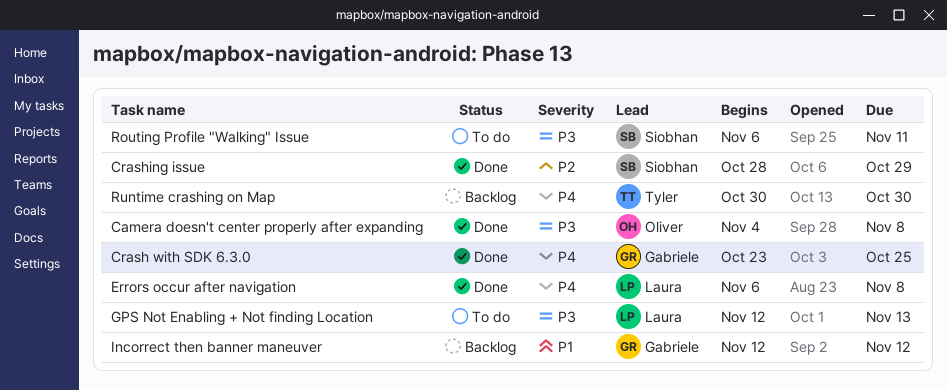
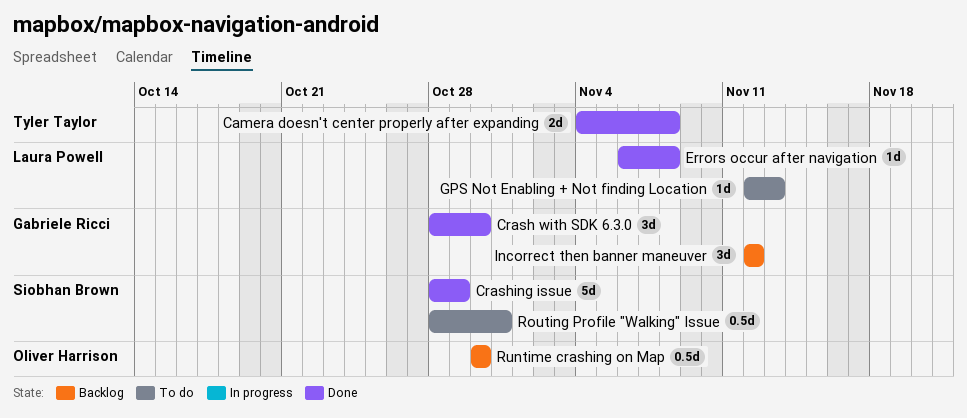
Camera doesn't center properly after expanding, owner: Oliver Harrison -> Tyler Taylor
Crash with SDK 6.3.0, start: Oct 23 -> Oct 28
Crash with SDK 6.3.0, due: Oct 25 -> Oct 30
Routing Profile "Walking" Issue, start: Nov 6 -> Oct 28
Routing Profile "Walking" Issue, due: Nov 11 -> Oct 31
Runtime crashing on Map, owner: Tyler Taylor -> Oliver Harrison

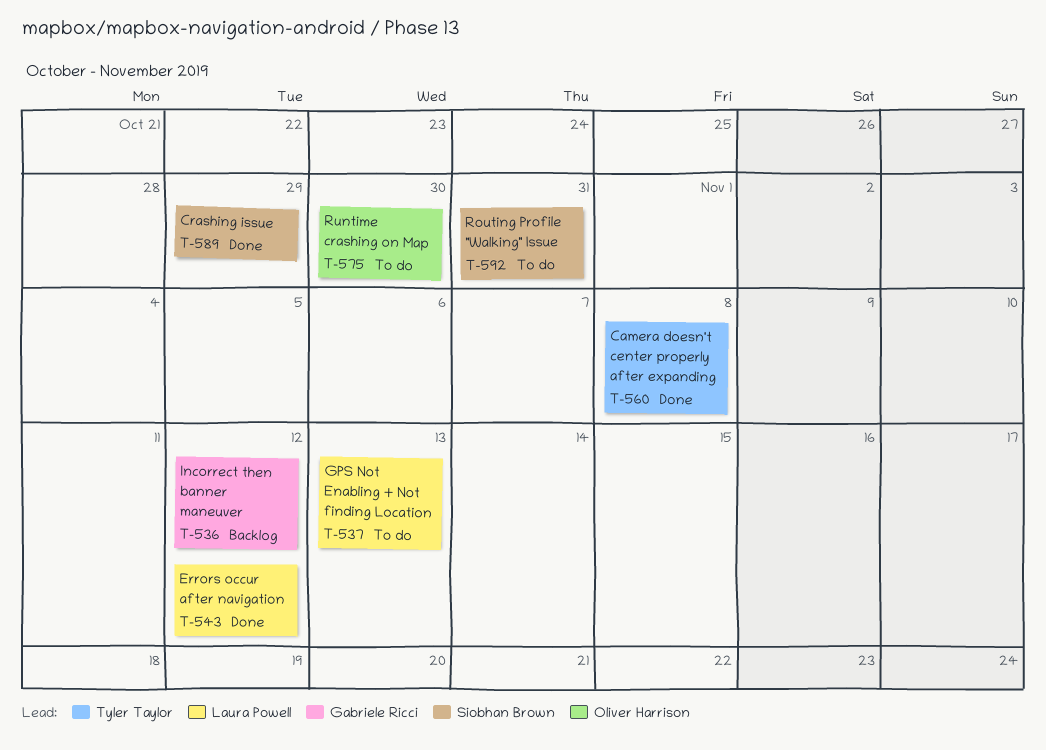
Crash with SDK 6.3.0: present -> none
Errors occur after navigation, due: Nov 8 -> Nov 12
Runtime crashing on Map, status: Backlog -> To do

